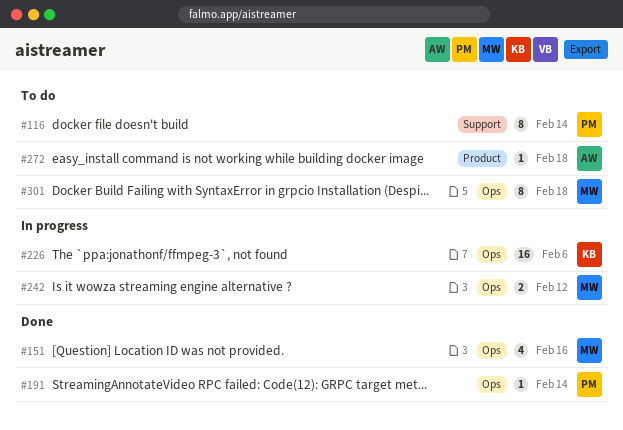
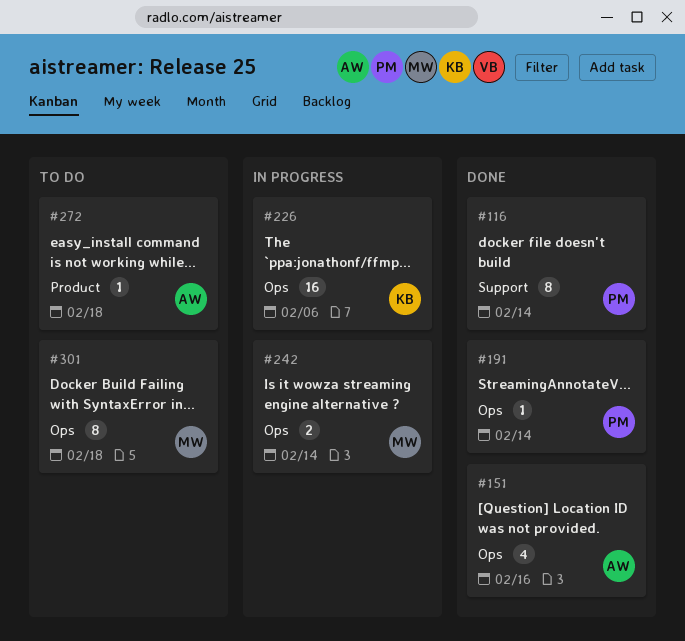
#116, status: To do -> Done
#151, owner: MW -> AW
#242, due: Feb 12 -> Feb 14

